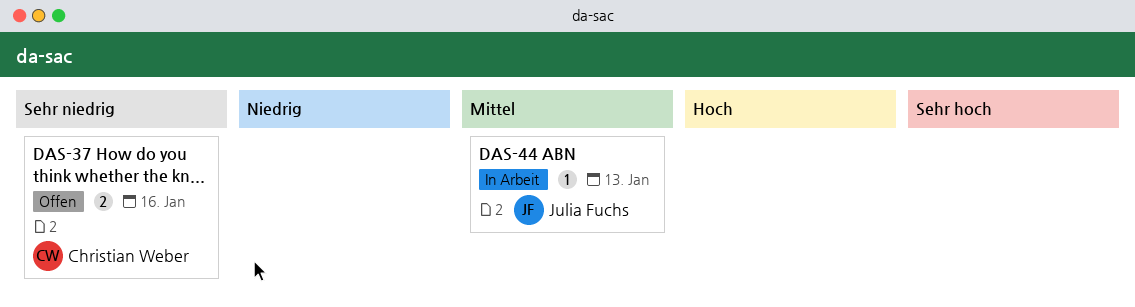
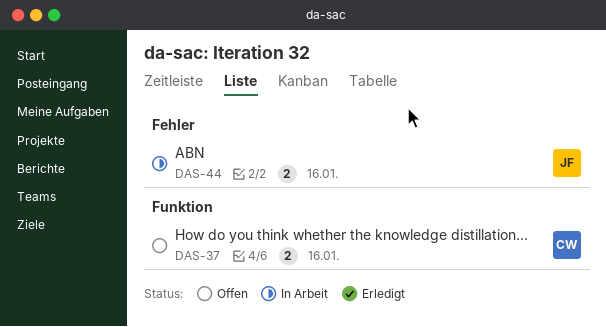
DAS-44, estimate: 1 -> 2
DAS-44, due: Jan 13 -> Jan 16

